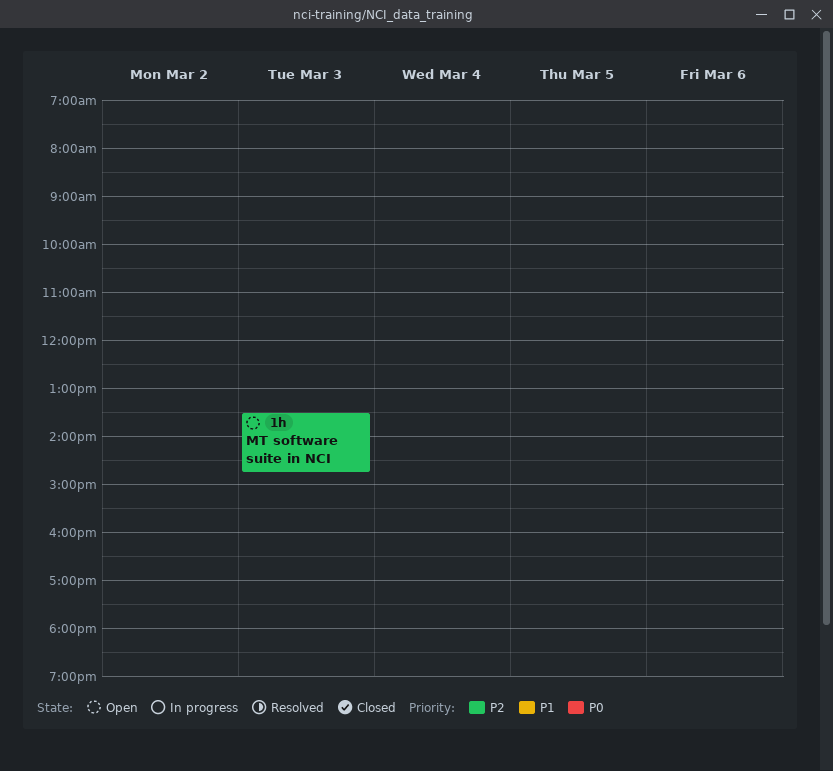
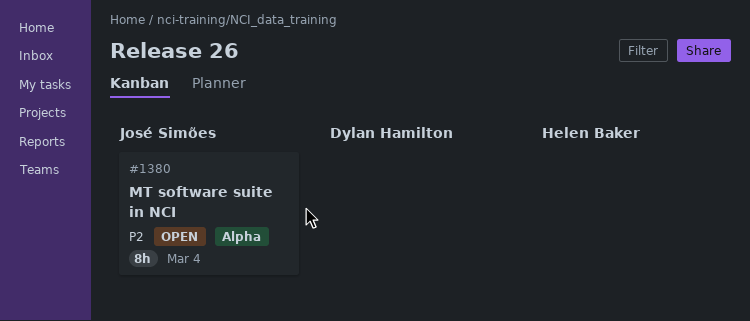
MT software suite in NCI, estimate: 1h -> 8h
MT software suite in NCI, day: Mar 3 -> Mar 4

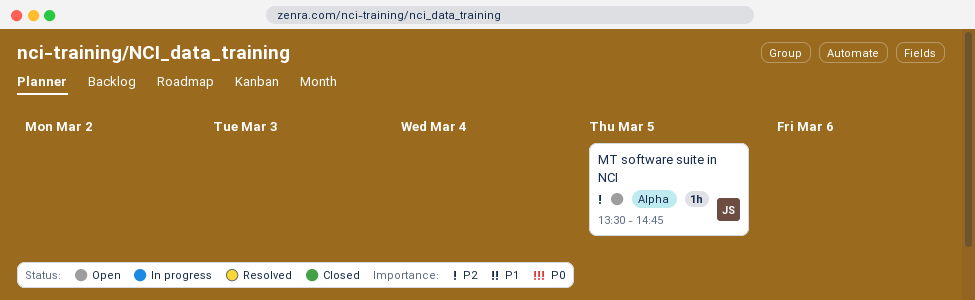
MT software suite in NCI, estimate: 8h -> 1h
MT software suite in NCI, day: Mar 4 -> Mar 5

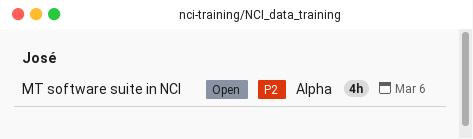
MT software suite in NCI, estimate: 1h -> 4h
MT software suite in NCI, day: Mar 5 -> Mar 6

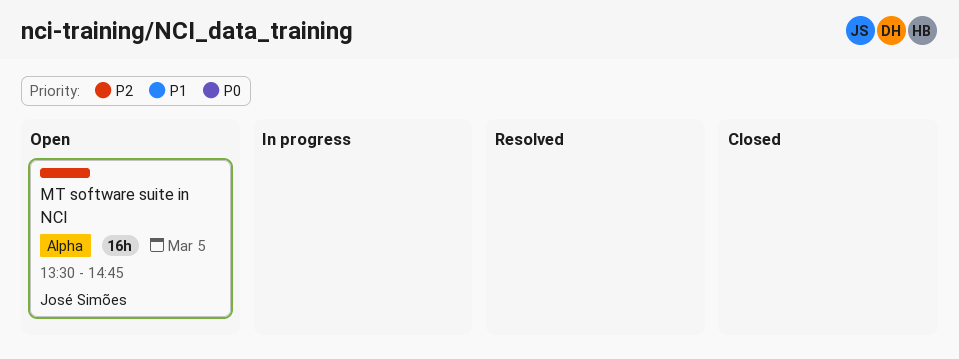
MT software suite in NCI, estimate: 4h -> 16h
MT software suite in NCI, day: Mar 6 -> Mar 5

